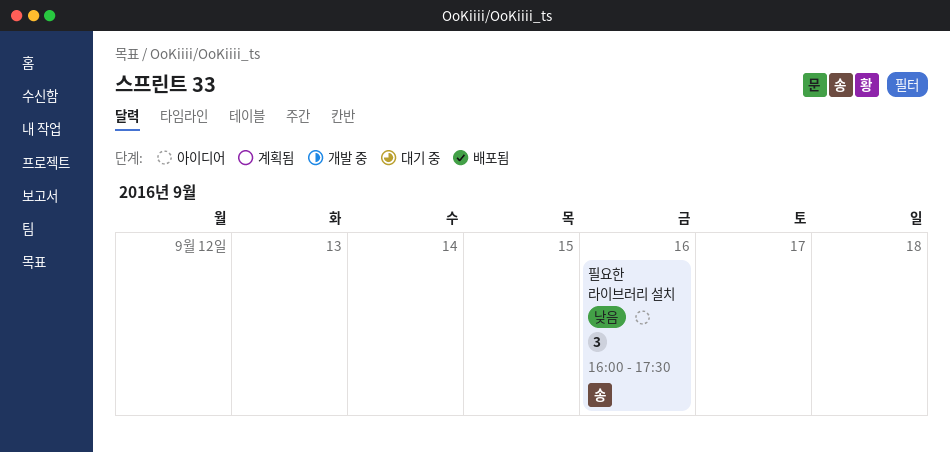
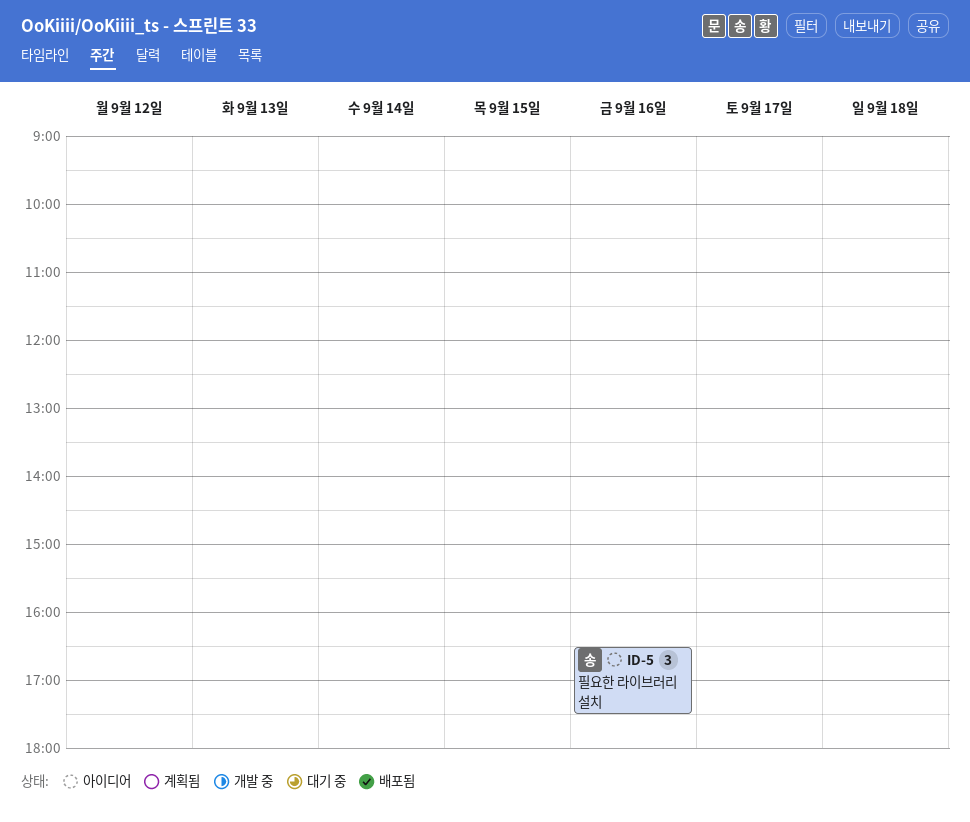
필요한 라이브러리 설치, begins: 16:00 -> 16:30

